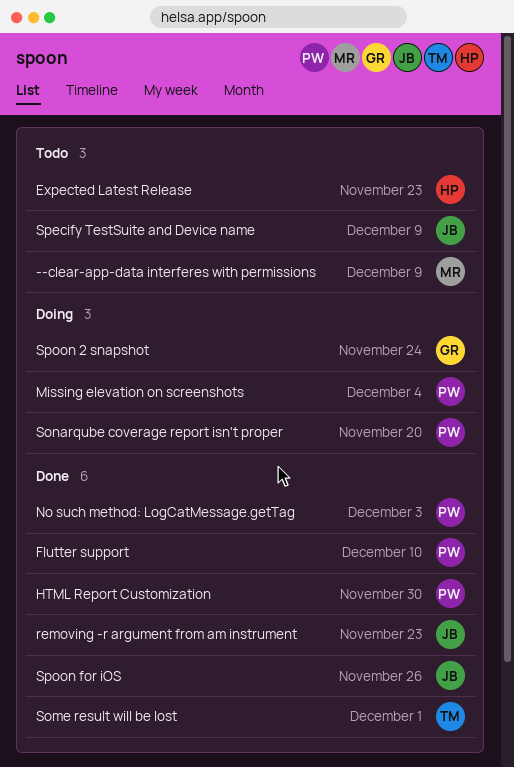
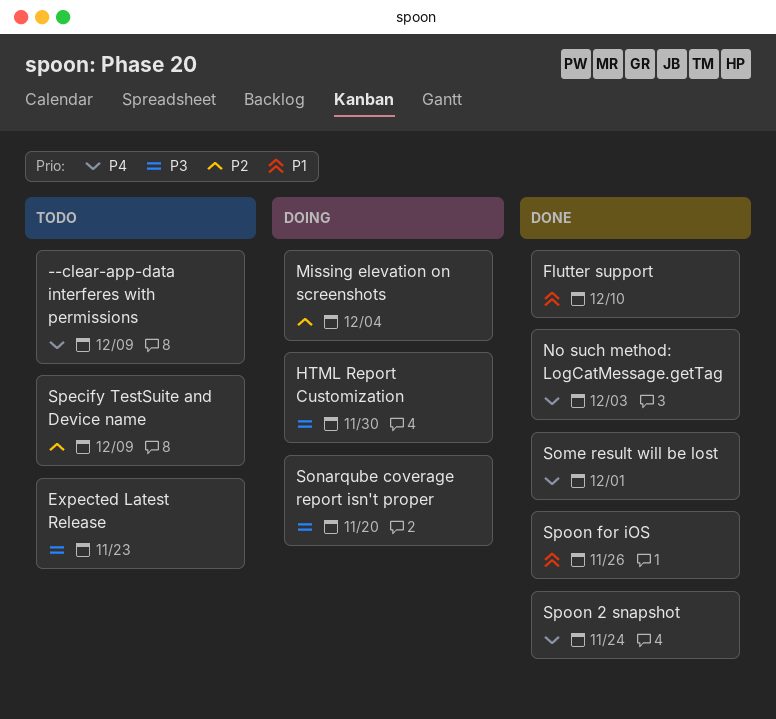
HTML Report Customization, status: Done -> Doing
removing -r argument from am instrument: present -> none
Spoon 2 snapshot, status: Doing -> Done

